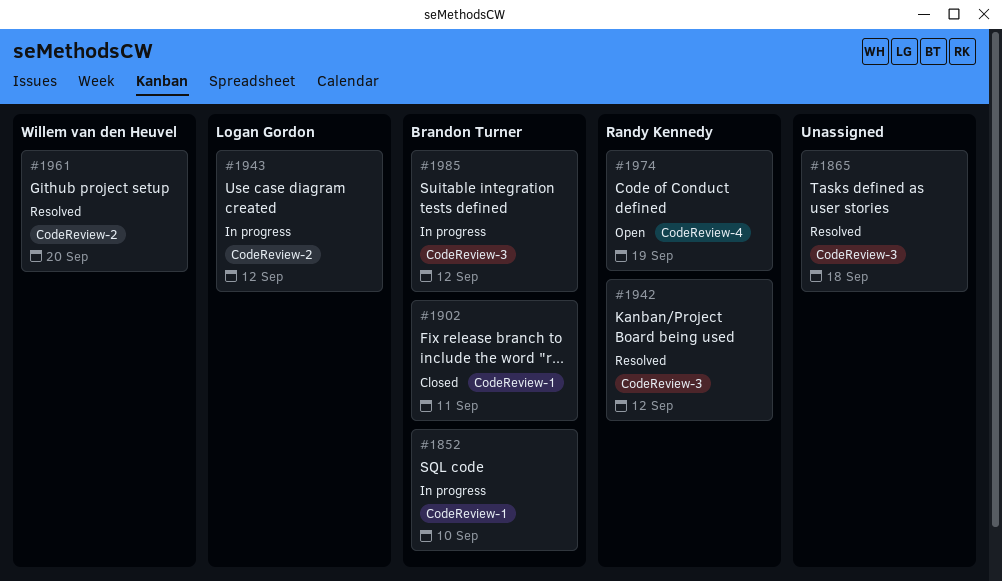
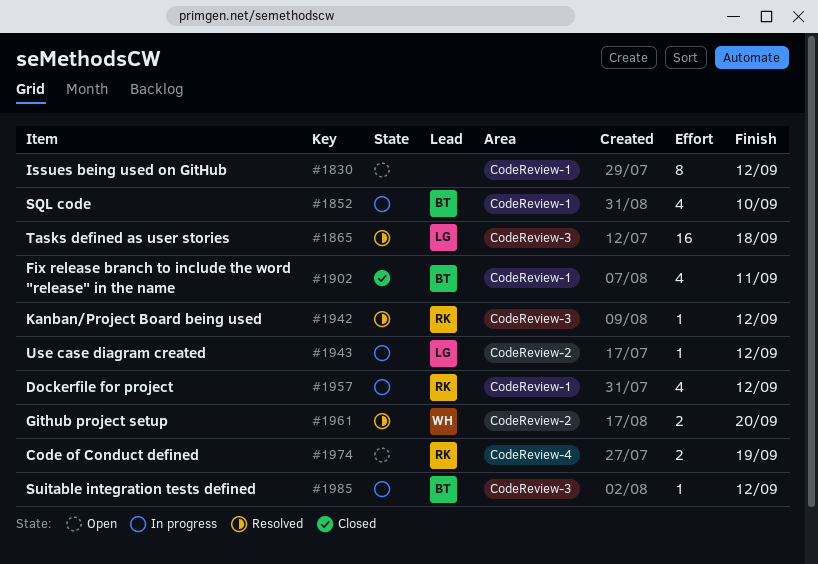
#1830: none -> present
#1865, owner: none -> Logan Gordon
#1957: none -> present

